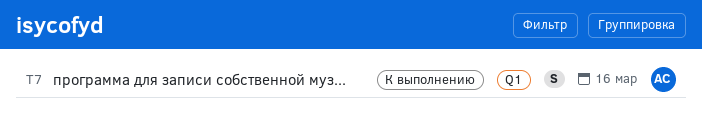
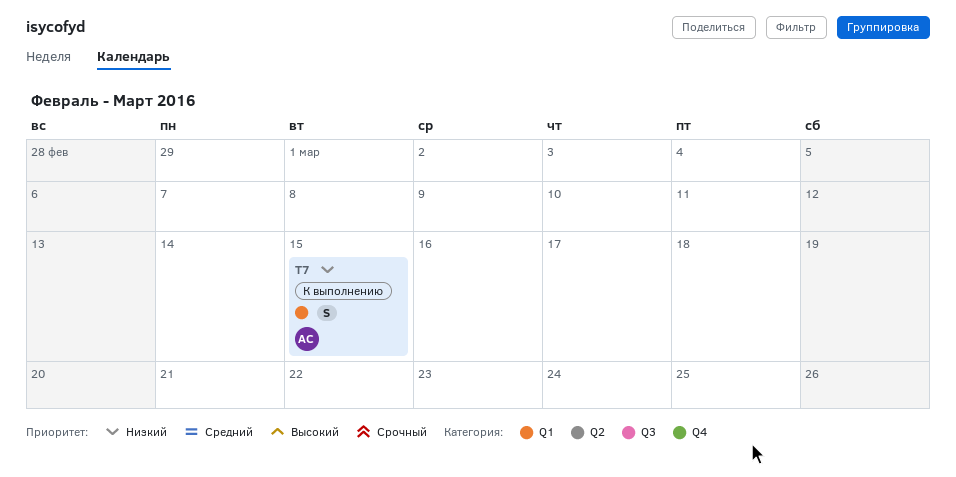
T7, due: Mar 16 -> Mar 15

